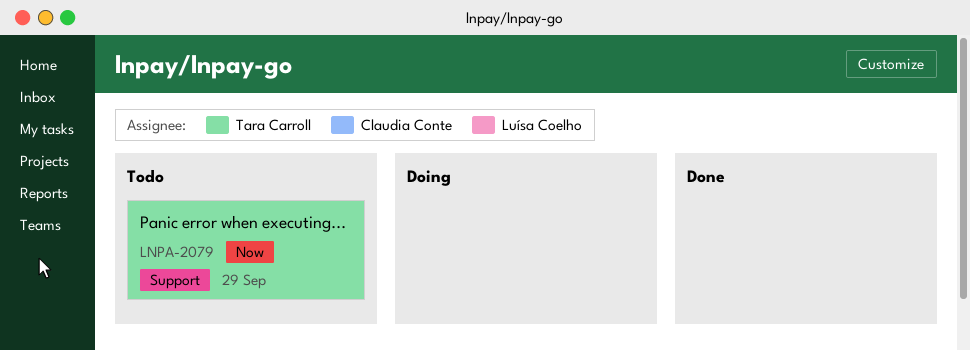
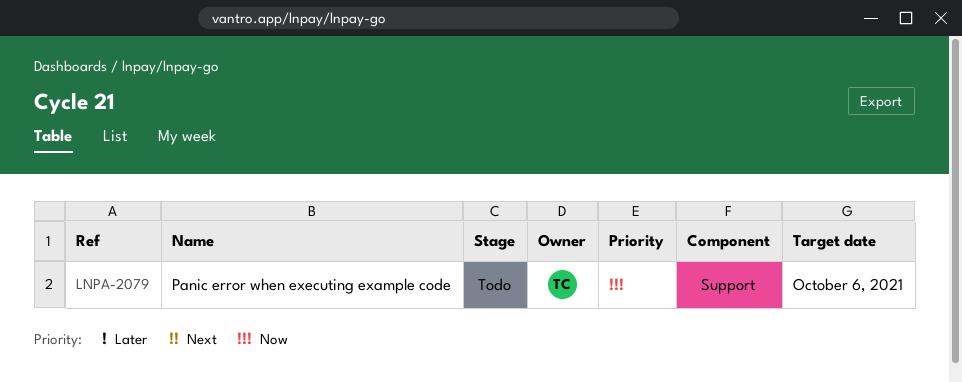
LNPA-2079, due: Sep 29 -> Oct 6

